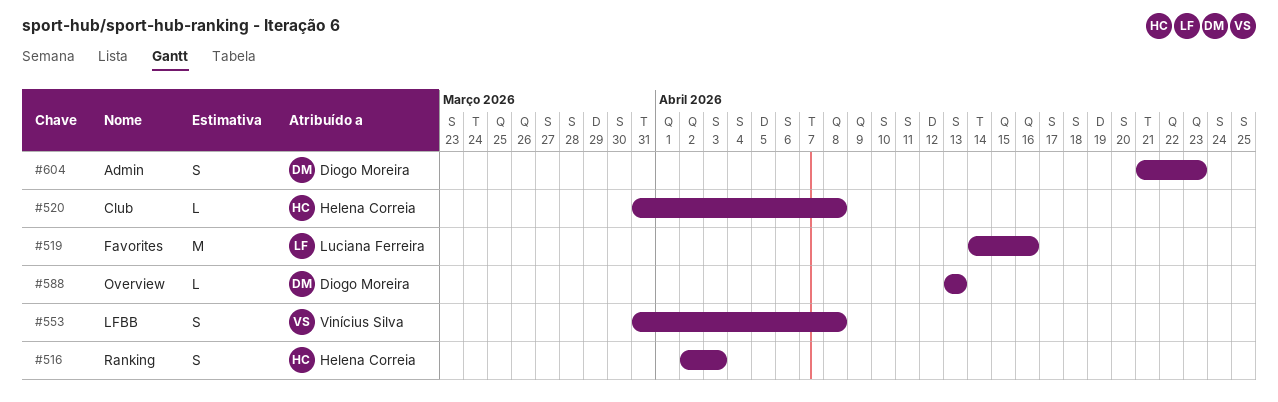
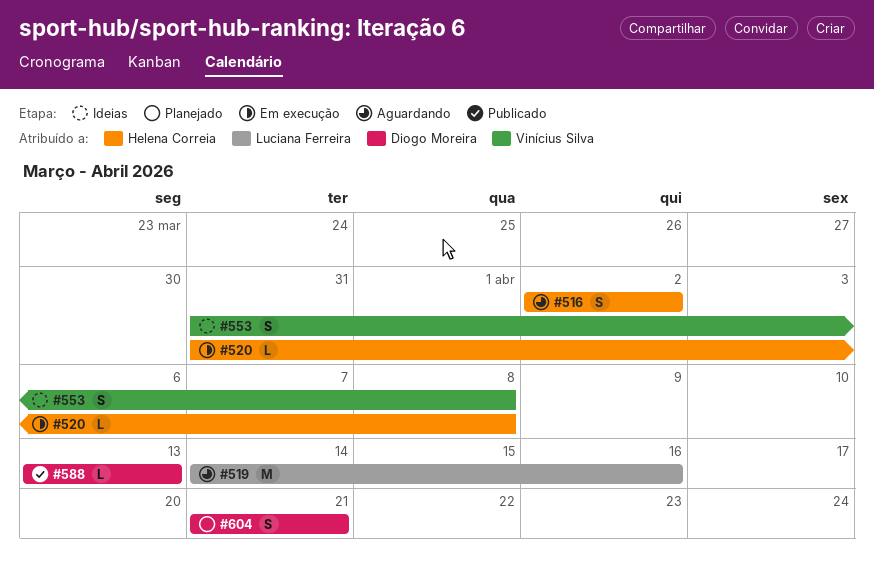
#516, due: Apr 3 -> Apr 2
#604, due: Apr 23 -> Apr 21

